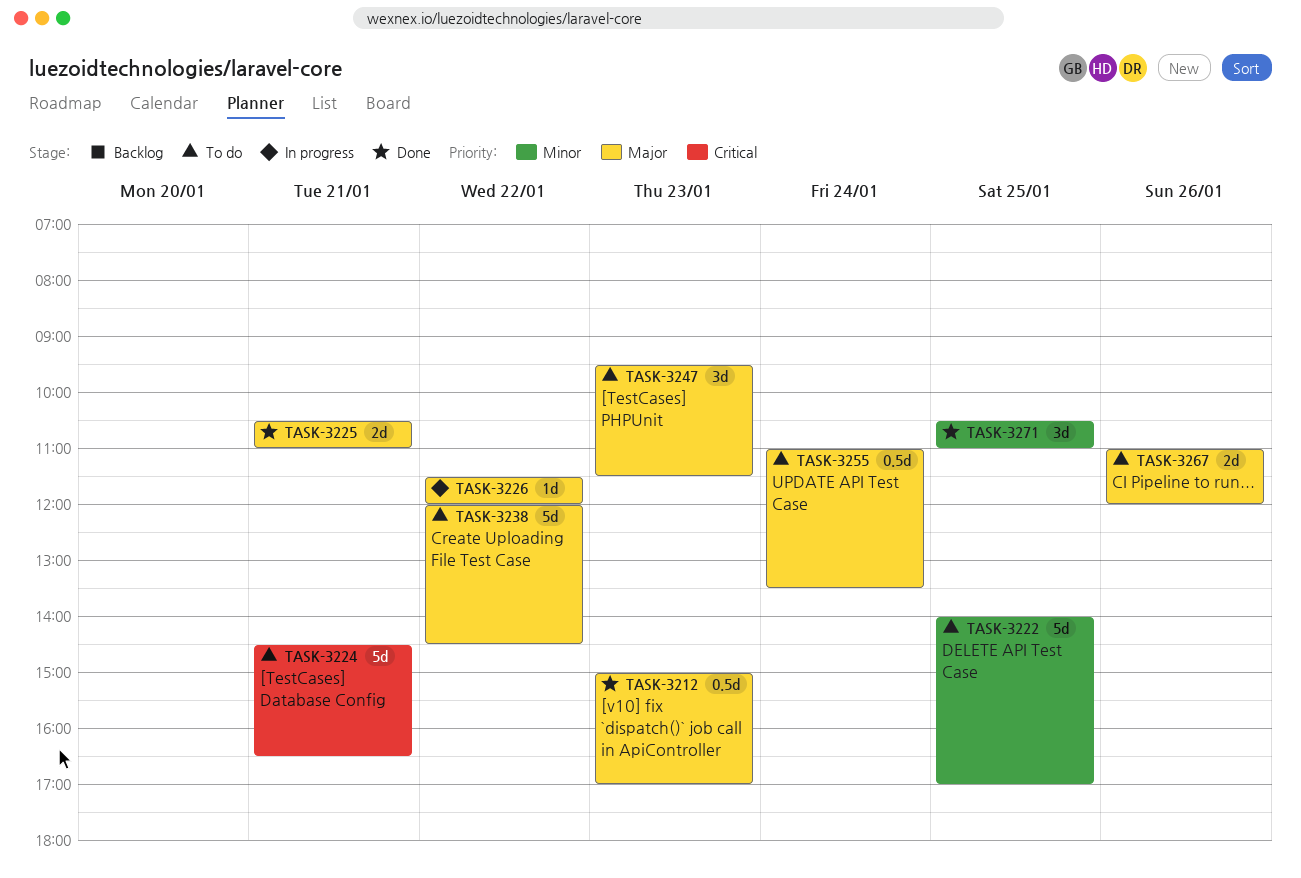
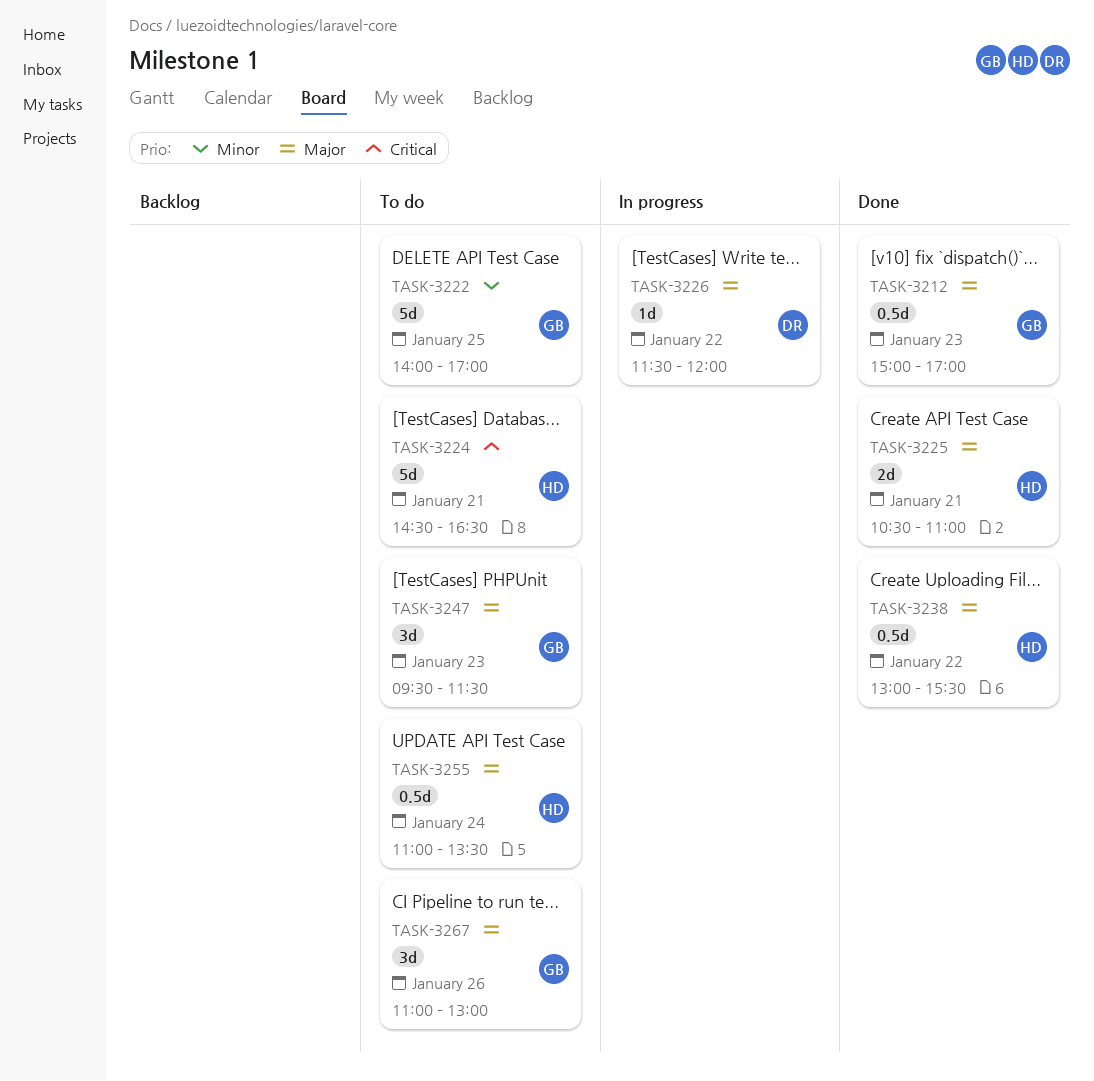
TASK-3238, status: To do -> Done
TASK-3238, estimate: 5d -> 0.5d
TASK-3238, begins: 12:00 -> 13:00
TASK-3238, ends: 14:30 -> 15:30
TASK-3267, estimate: 2d -> 3d
TASK-3267, ends: 12:00 -> 13:00
TASK-3271: present -> none

